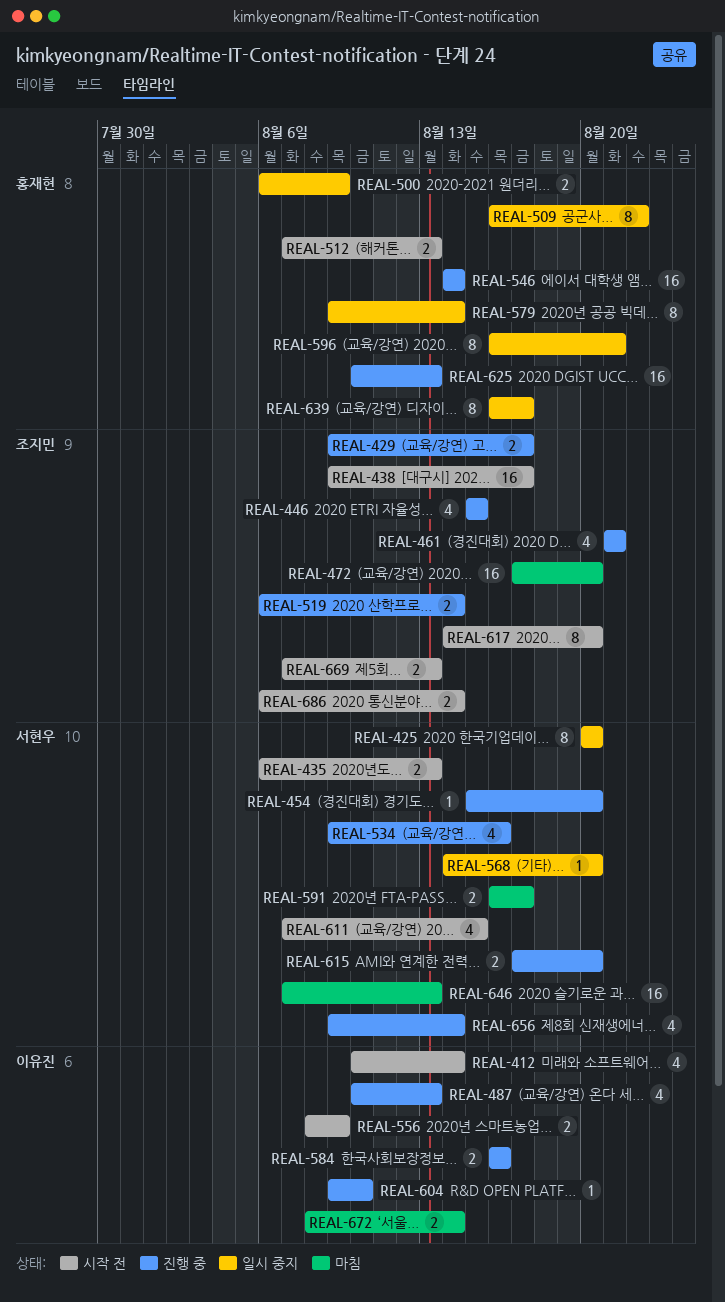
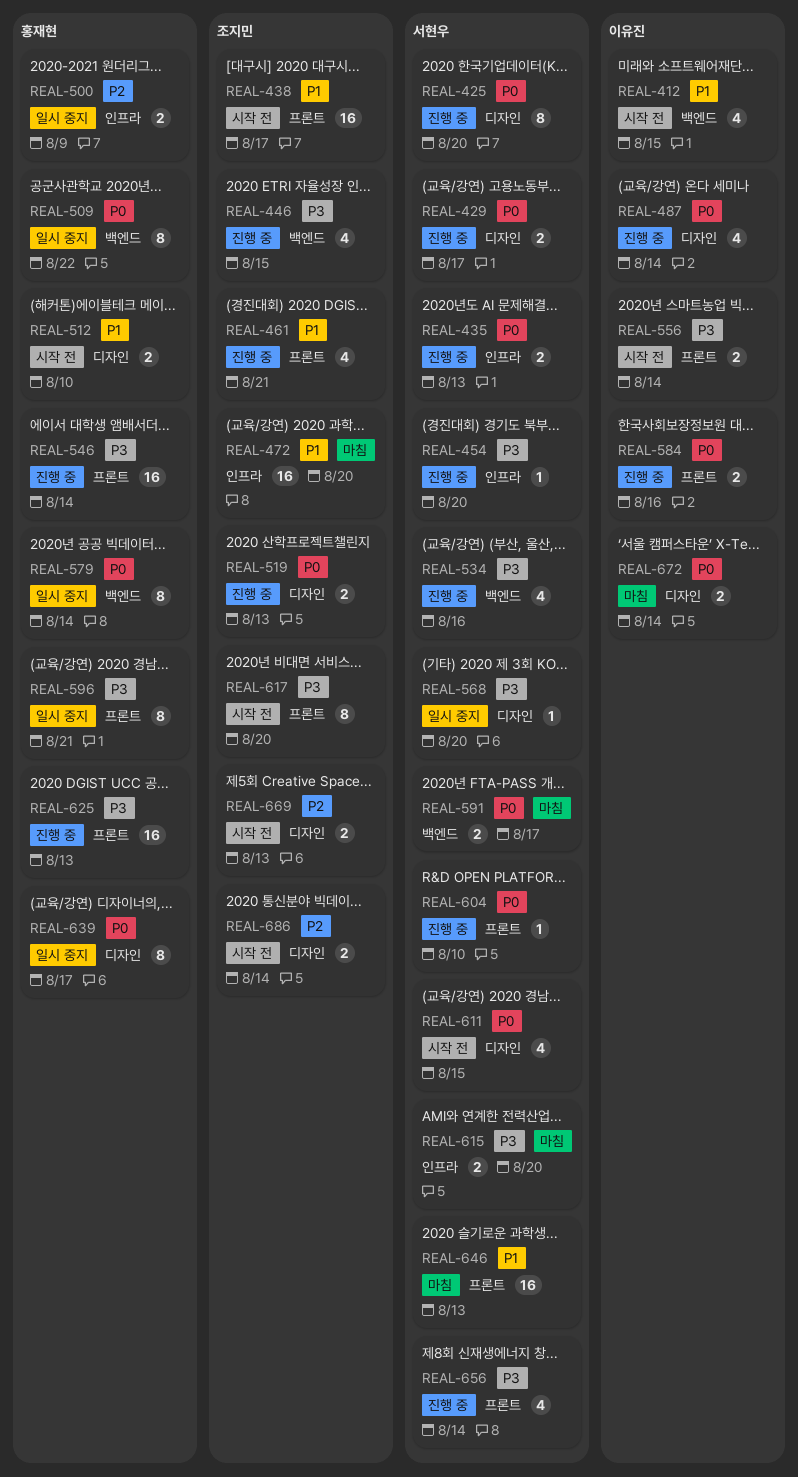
REAL-412, due: Aug 14 -> Aug 15
REAL-425, status: 일시 중지 -> 진행 중
REAL-429, owner: 조지민 -> 서현우
REAL-435, status: 시작 전 -> 진행 중
REAL-487, due: Aug 13 -> Aug 14
REAL-512, due: Aug 13 -> Aug 10
REAL-519, due: Aug 14 -> Aug 13
REAL-556, due: Aug 9 -> Aug 14
REAL-604, owner: 이유진 -> 서현우
REAL-615, status: 진행 중 -> 마침

